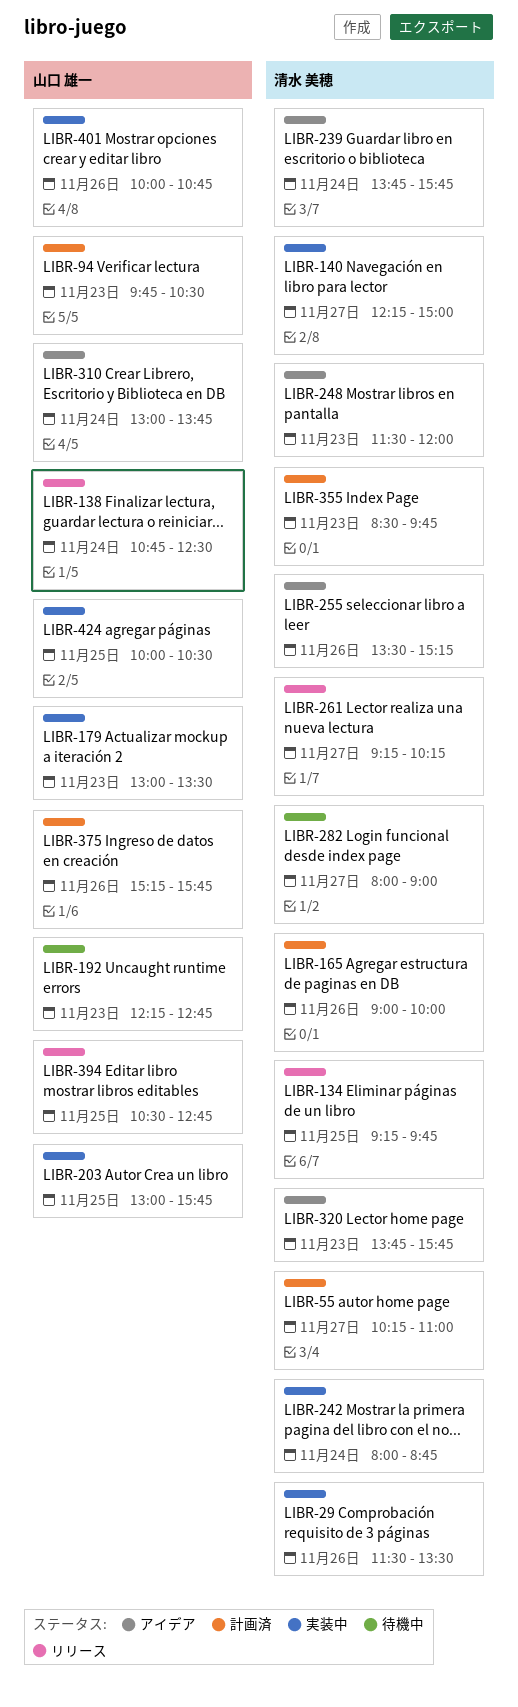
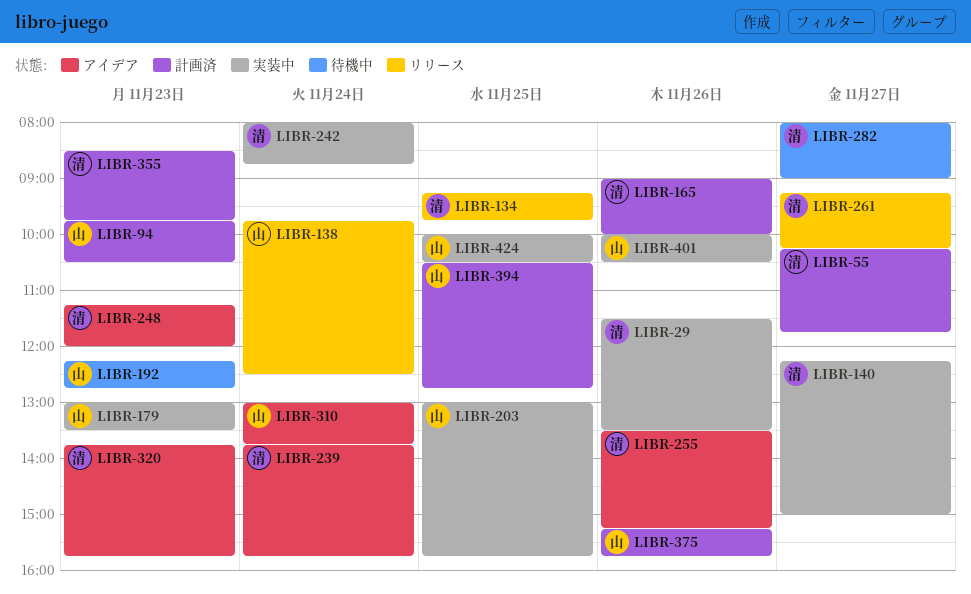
LIBR-55, ends: 11:00 -> 11:45
LIBR-138, begins: 10:45 -> 09:45
LIBR-248, begins: 11:30 -> 11:15
LIBR-394, status: リリース -> 計画済
LIBR-401, ends: 10:45 -> 10:30

